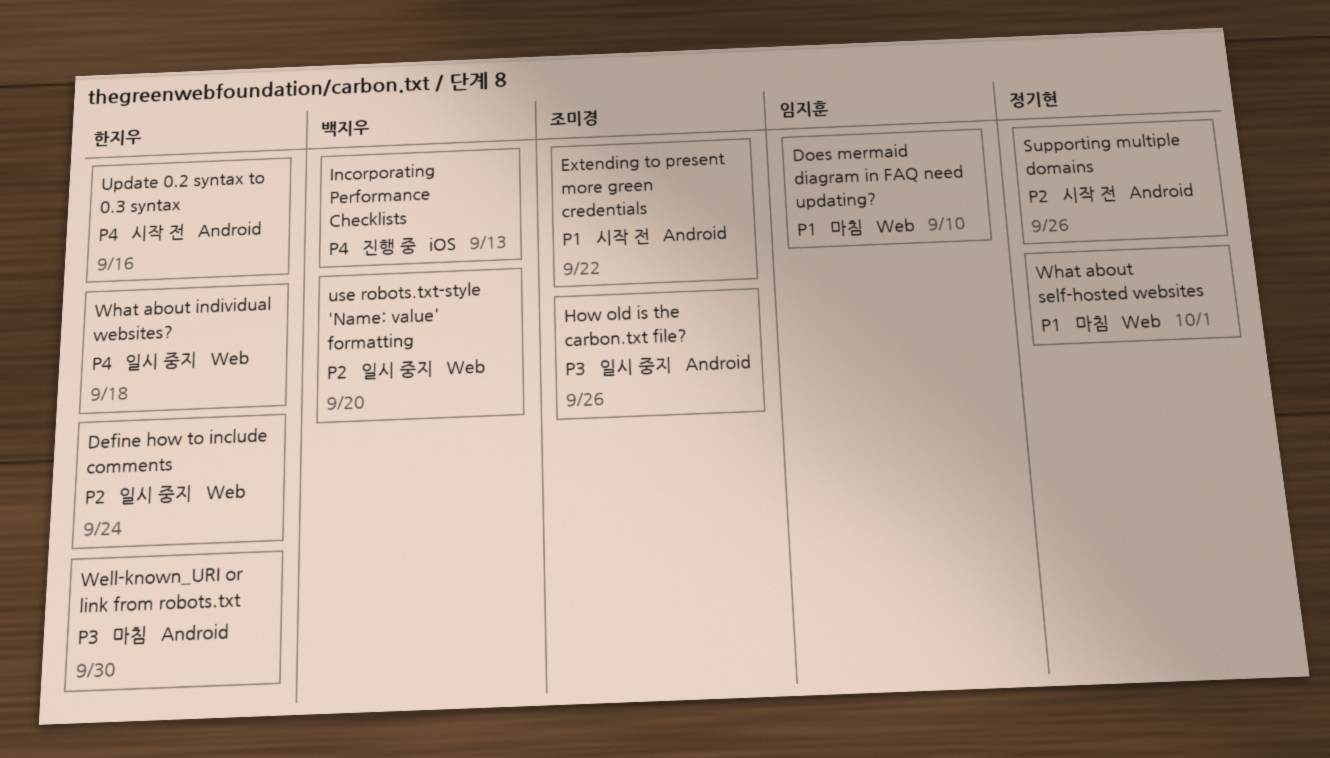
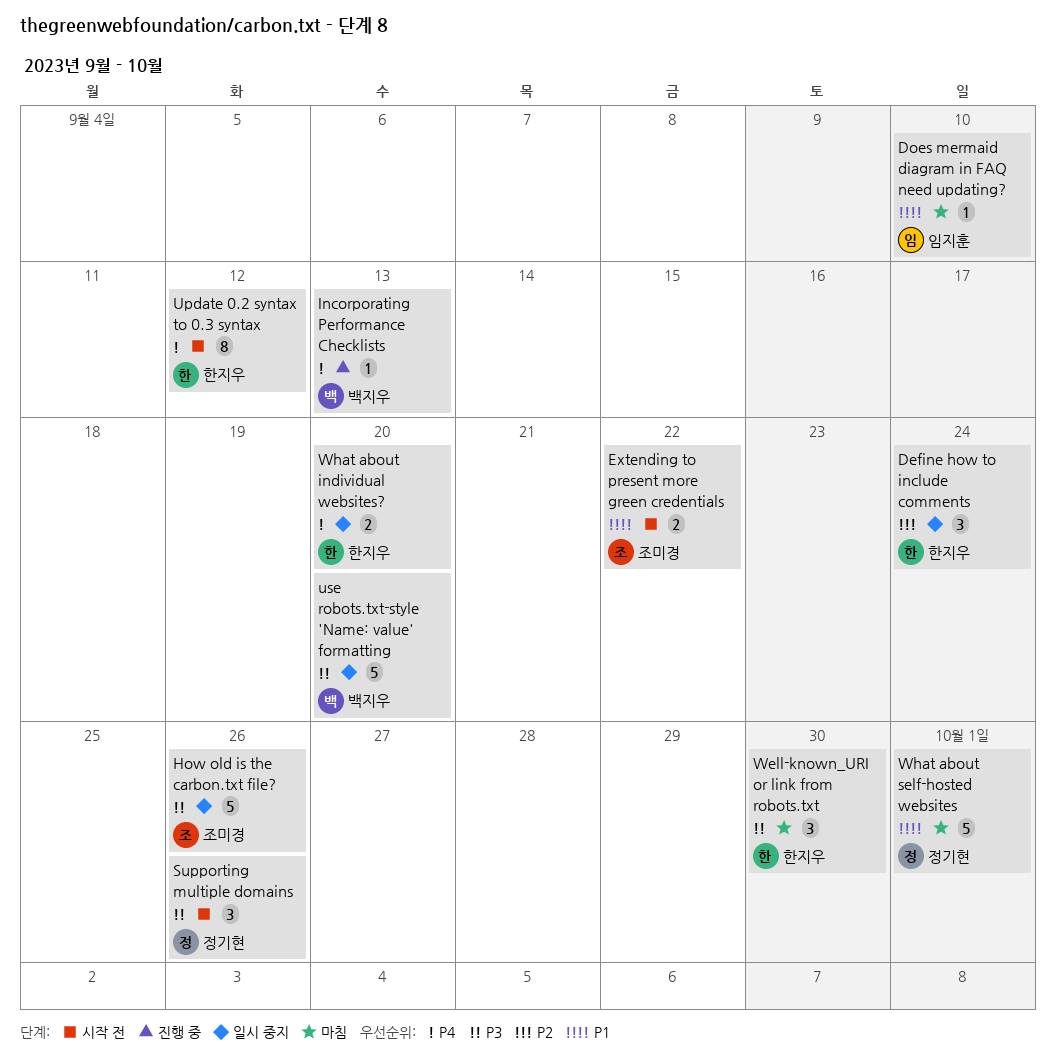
Supporting multiple domains, priority: P2 -> P3
Update 0.2 syntax to 0.3 syntax, due: Sep 16 -> Sep 12
use robots.txt-style 'Name: value' formatting, priority: P2 -> P3
What about individual websites?, due: Sep 18 -> Sep 20

